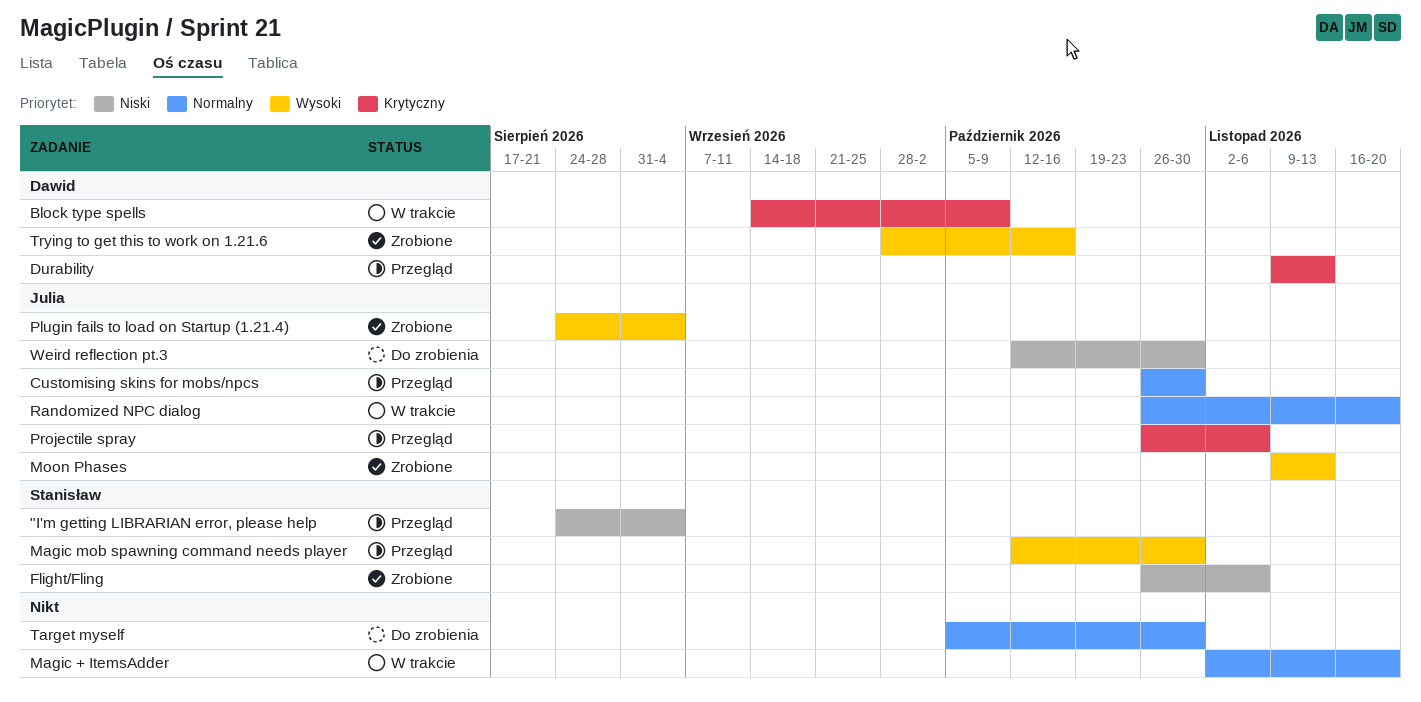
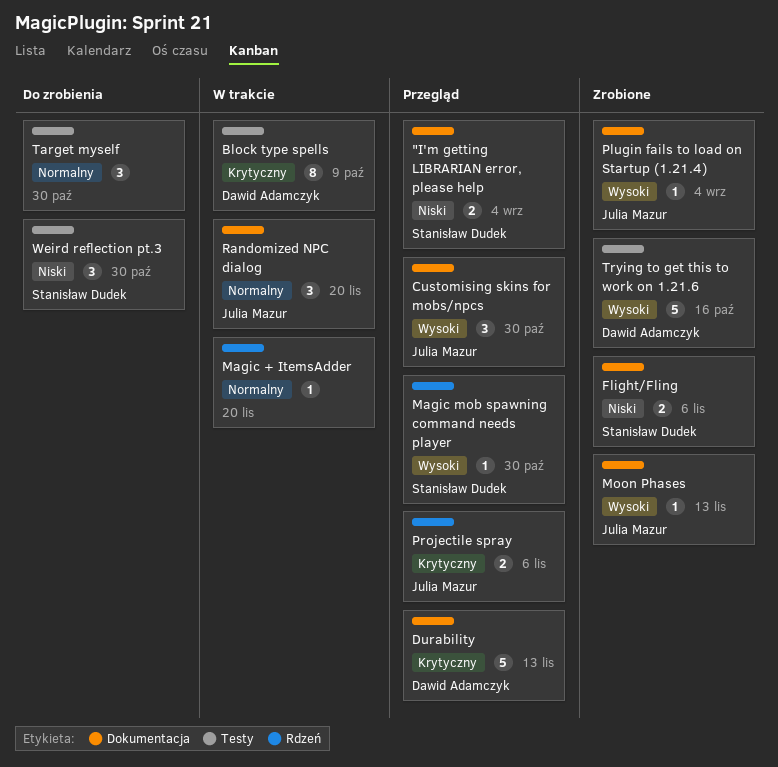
Customising skins for mobs/npcs, priority: Normalny -> Wysoki
Weird reflection pt.3, owner: Julia Mazur -> Stanisław Dudek

